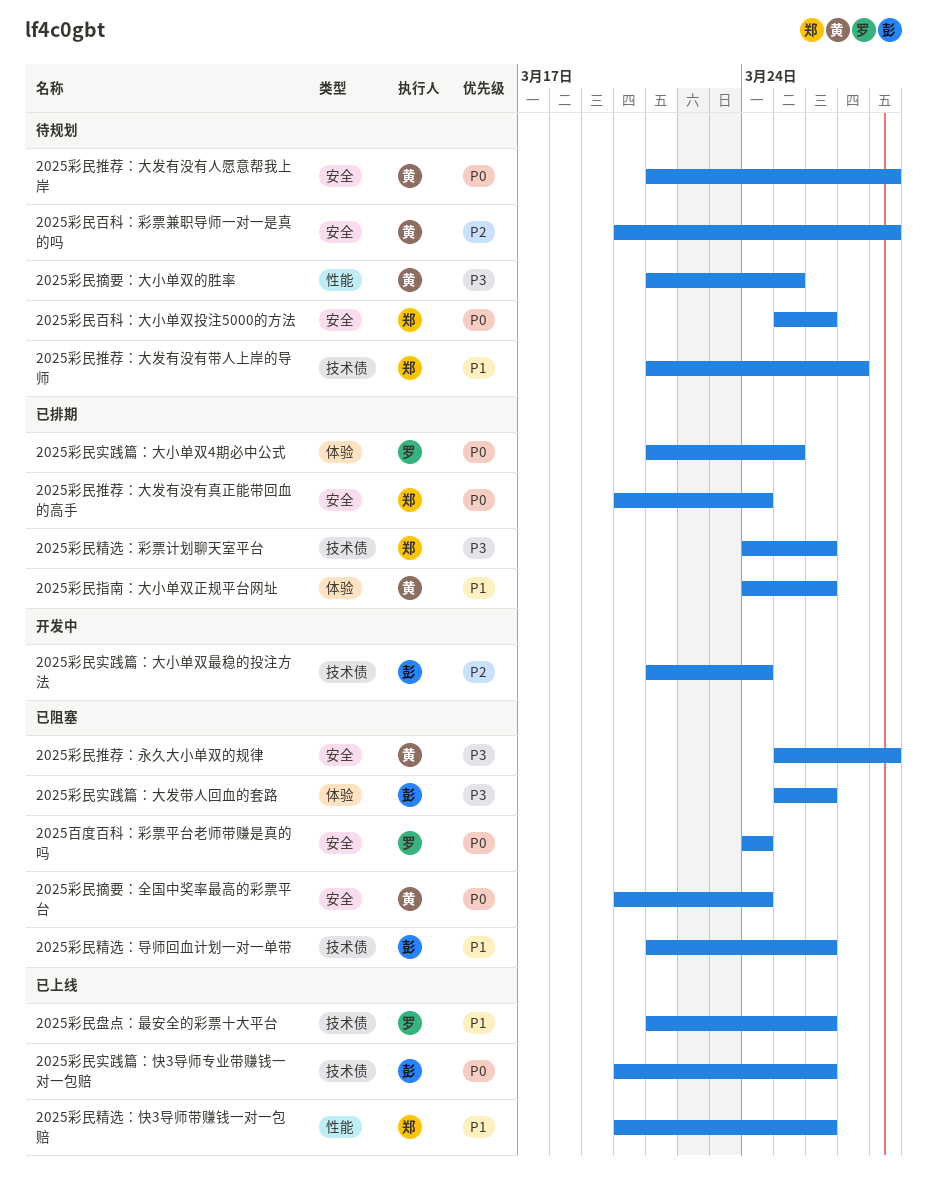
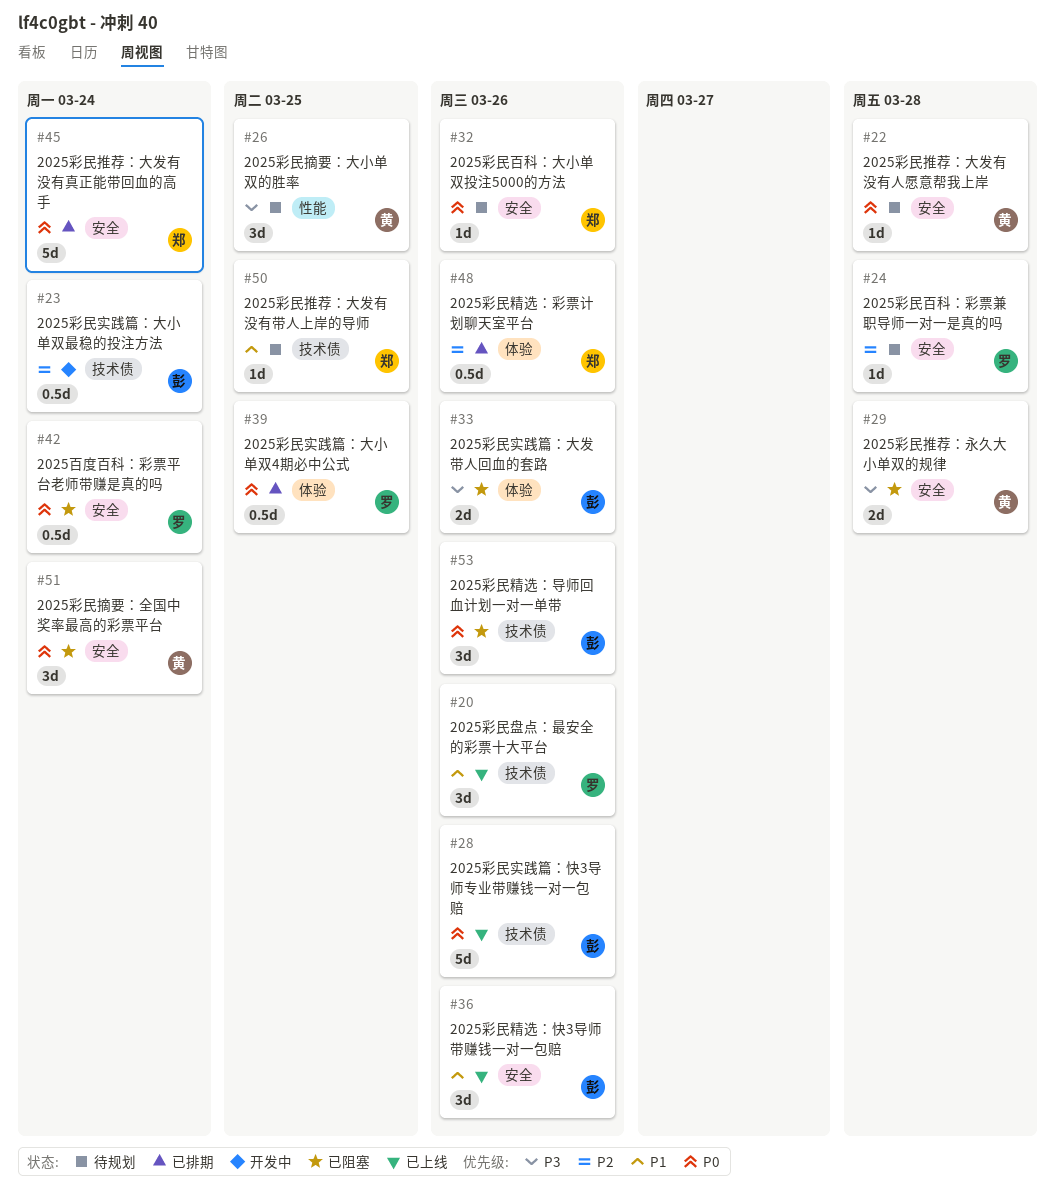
2025彩民指南：大小单双正规平台网址: present -> none
2025彩民推荐：大发有没有带人上岸的导师, due: Mar 27 -> Mar 25
2025彩民百科：彩票兼职导师一对一是真的吗, owner: 黄 -> 罗
2025彩民精选：导师回血计划一对一单带, priority: P1 -> P0
2025彩民精选：彩票计划聊天室平台, priority: P3 -> P2
2025彩民精选：彩票计划聊天室平台, label: 技术债 -> 体验
2025彩民精选：快3导师带赚钱一对一包赔, owner: 郑 -> 彭
2025彩民精选：快3导师带赚钱一对一包赔, label: 性能 -> 安全

